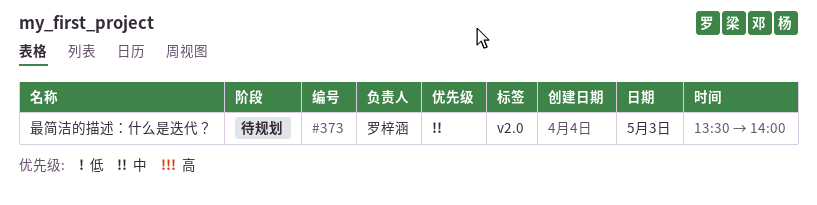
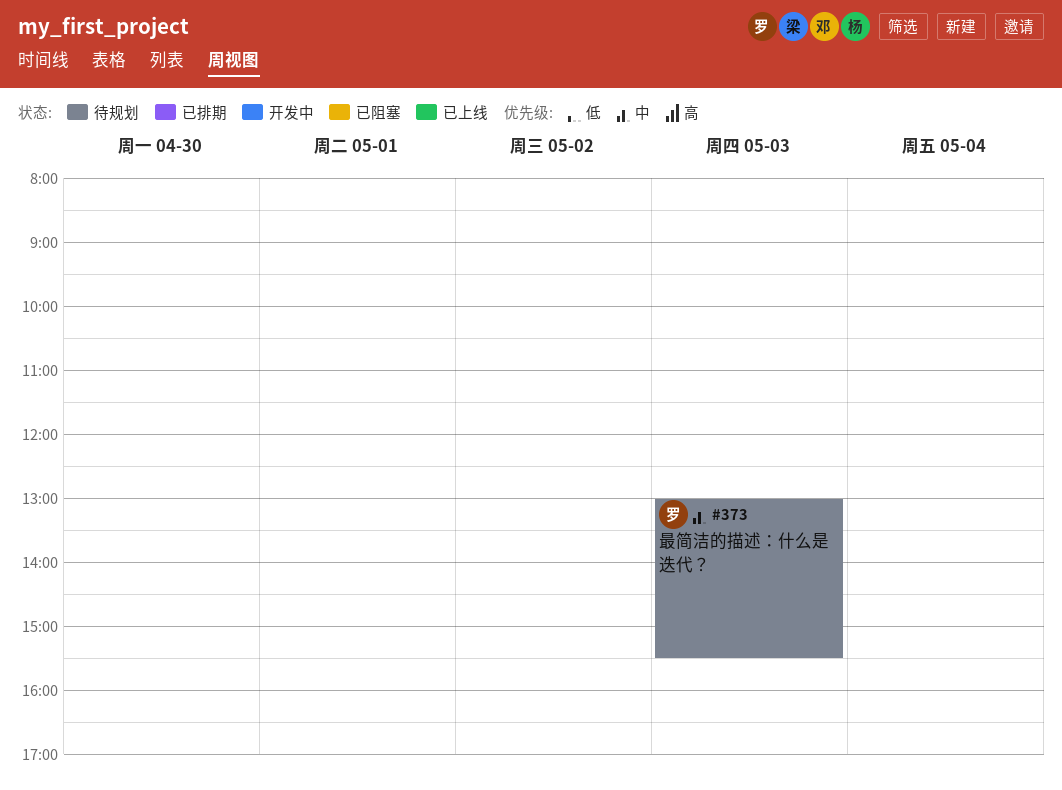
#373, begins: 13:30 -> 13:00
#373, ends: 14:00 -> 15:30

